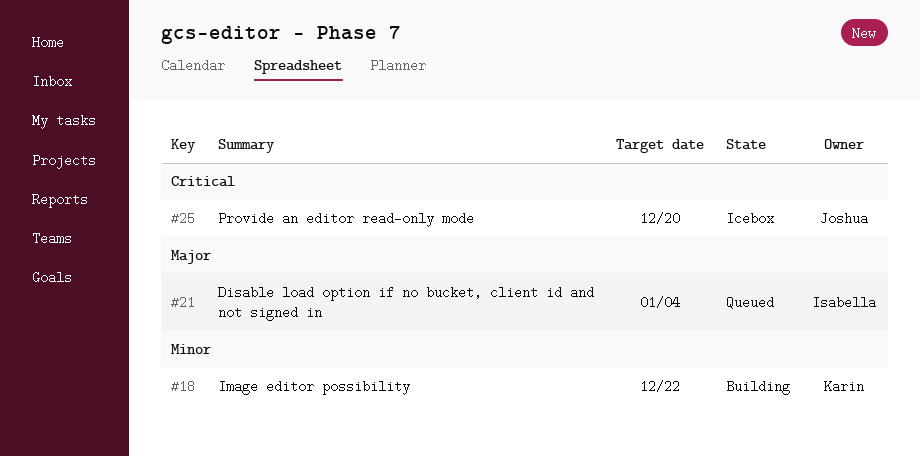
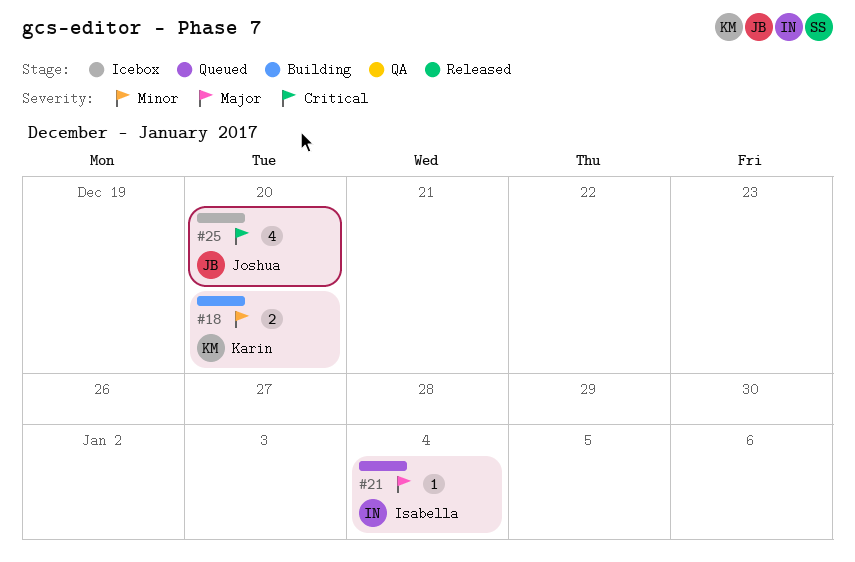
#18, due: Dec 22 -> Dec 20

